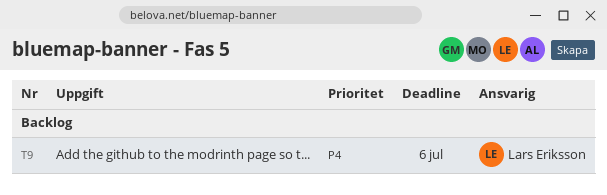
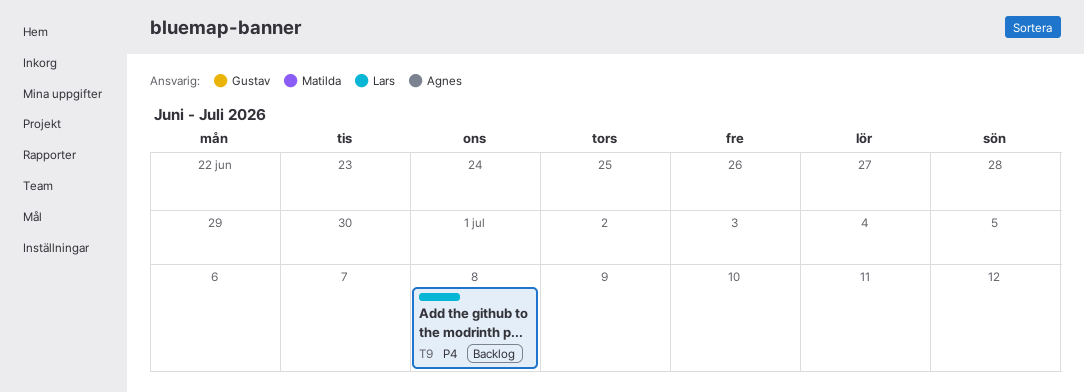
T9, due: Jul 6 -> Jul 8

